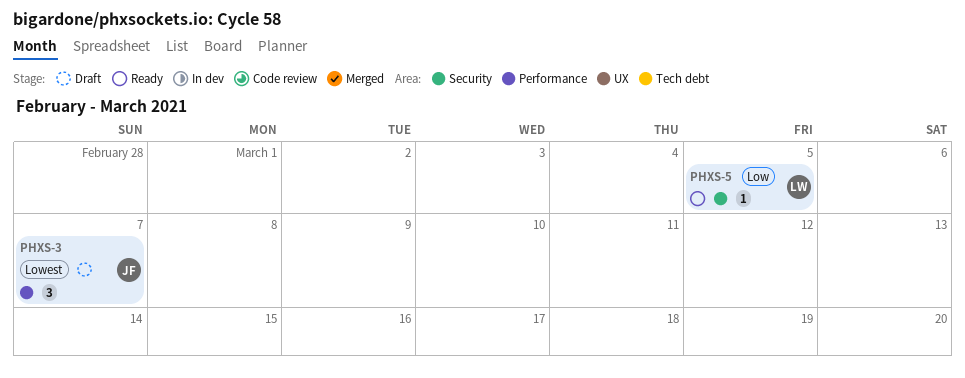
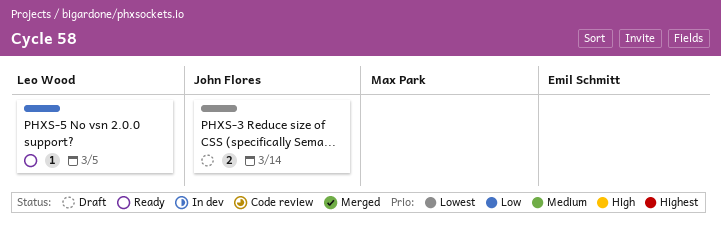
PHXS-3, estimate: 3 -> 2
PHXS-3, due: Mar 7 -> Mar 14

